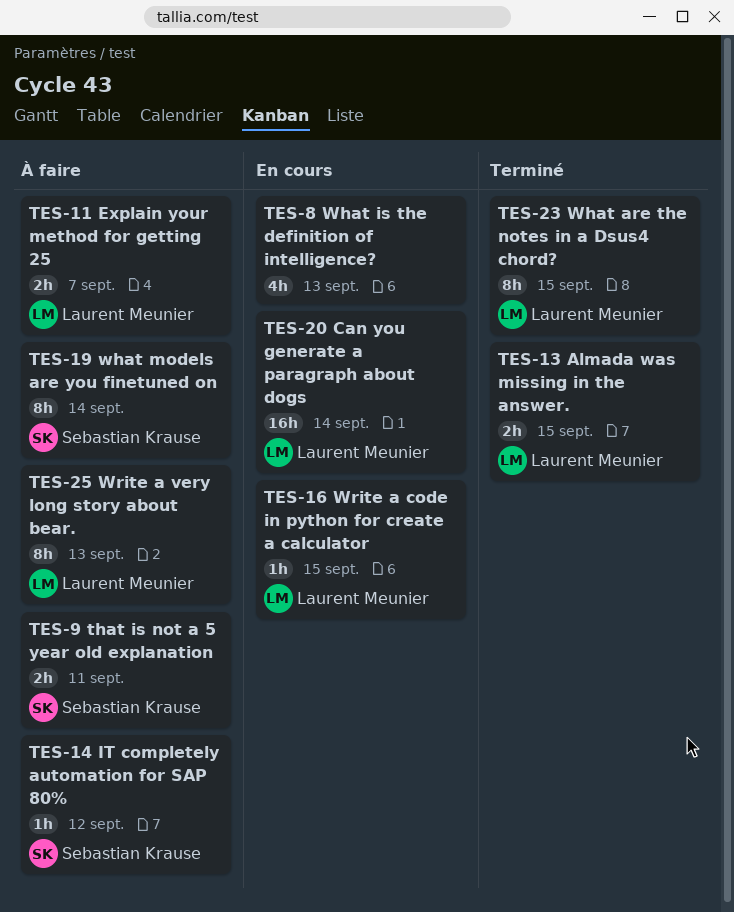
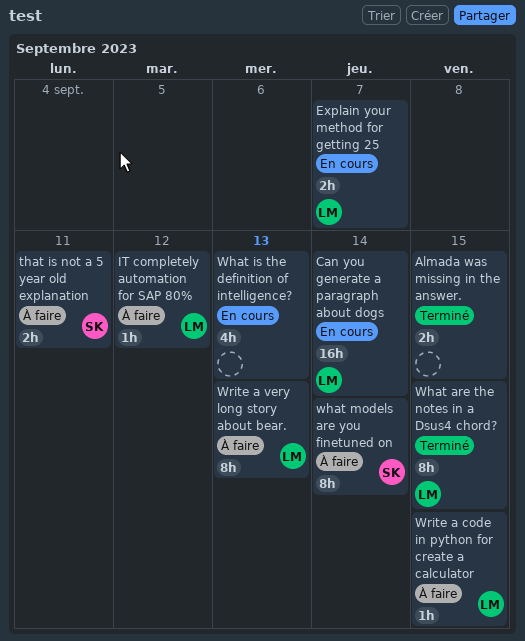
Almada was missing in the answer., owner: Laurent Meunier -> none
Explain your method for getting 25, status: À faire -> En cours
IT completely automation for SAP 80%, owner: Sebastian Krause -> Laurent Meunier
Write a code in python for create a calculator, status: En cours -> À faire

